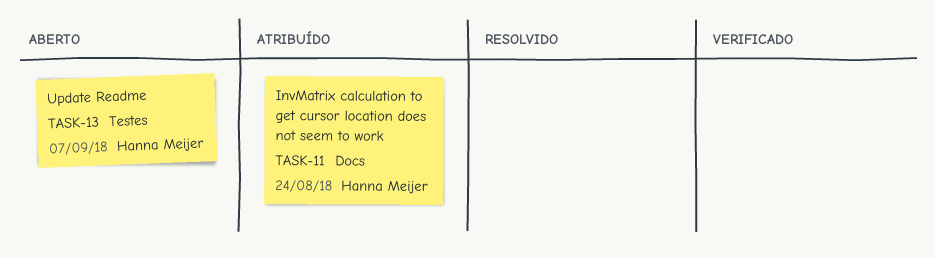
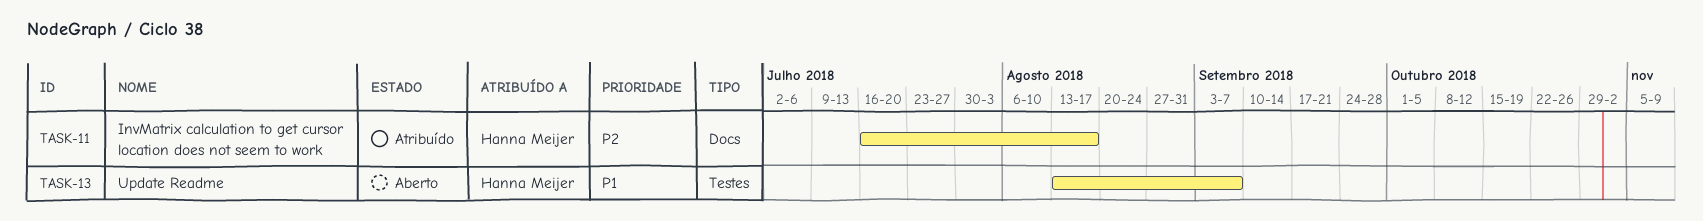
TASK-11, due: Aug 24 -> Aug 17

